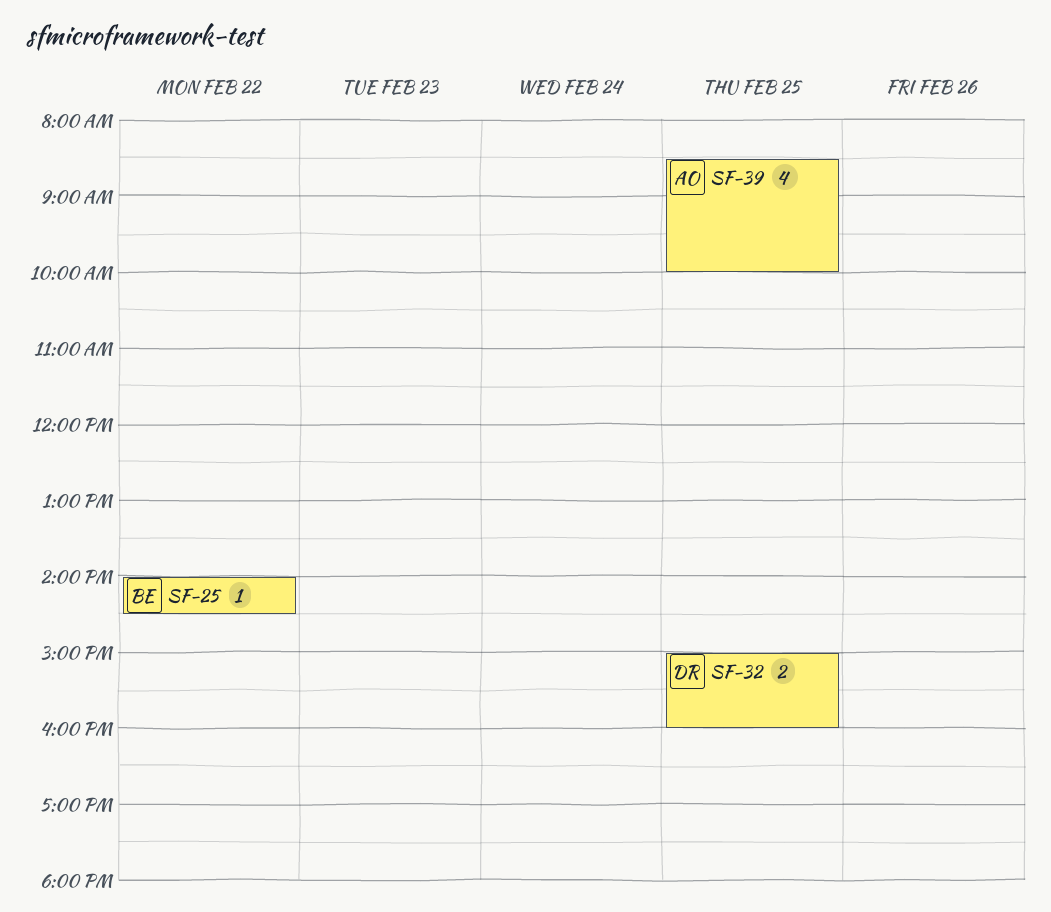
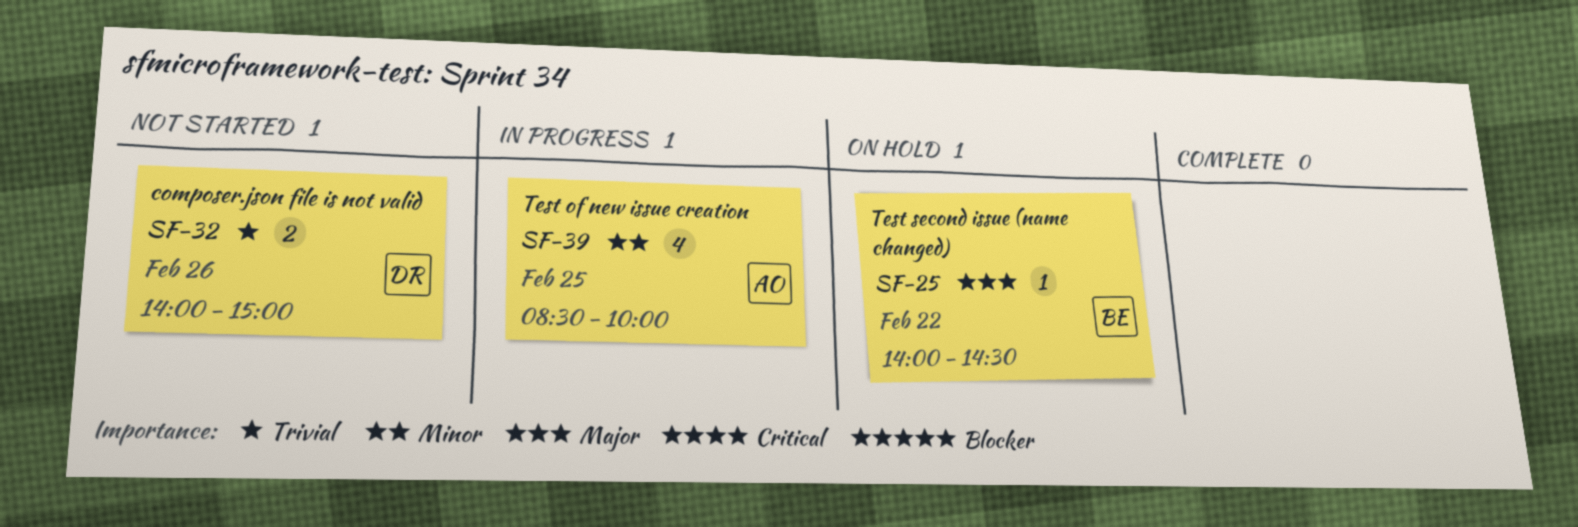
SF-32, day: Feb 25 -> Feb 26
SF-32, begins: 15:00 -> 14:00
SF-32, ends: 16:00 -> 15:00

